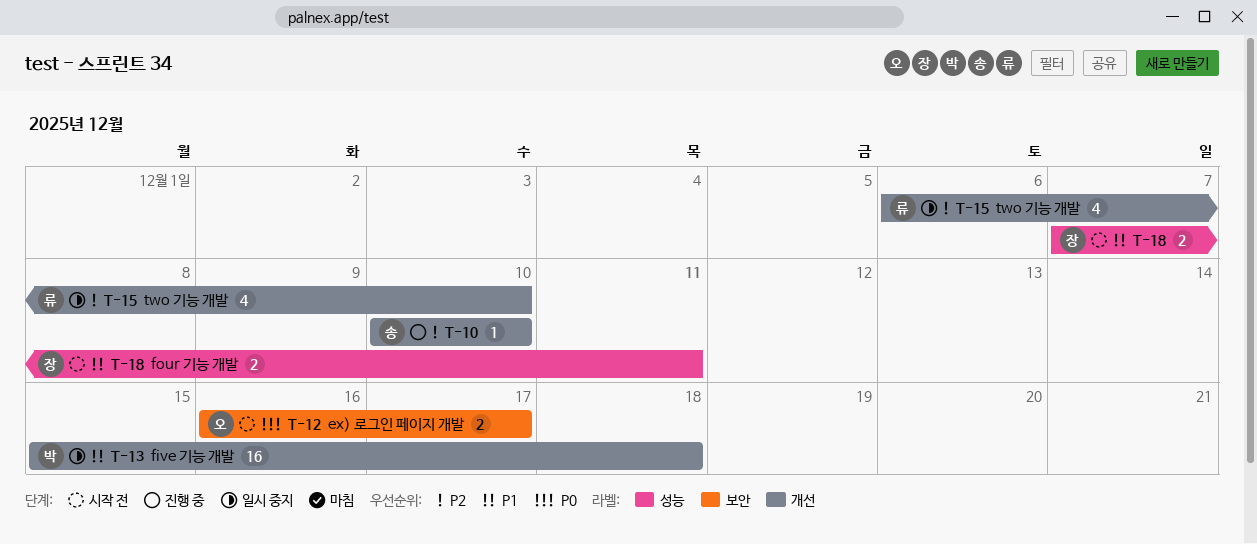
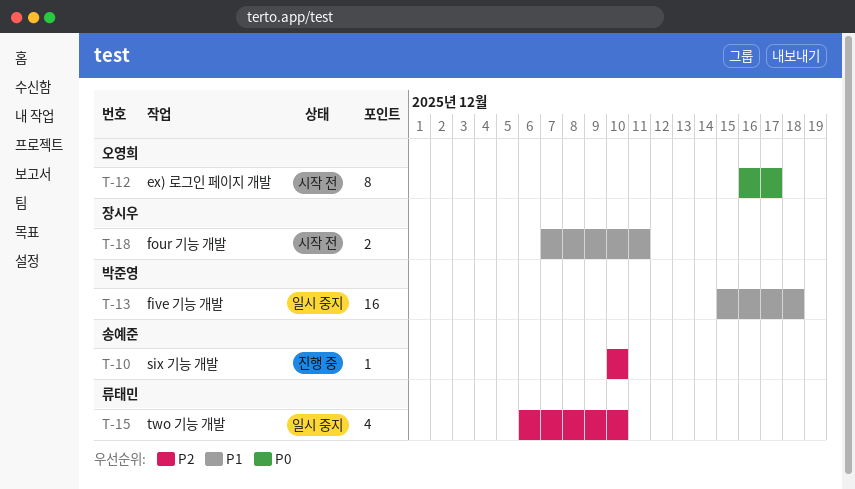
T-12, estimate: 2 -> 8

